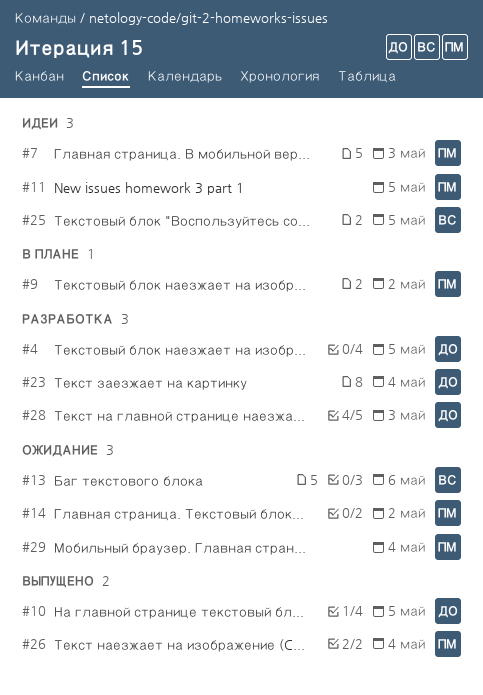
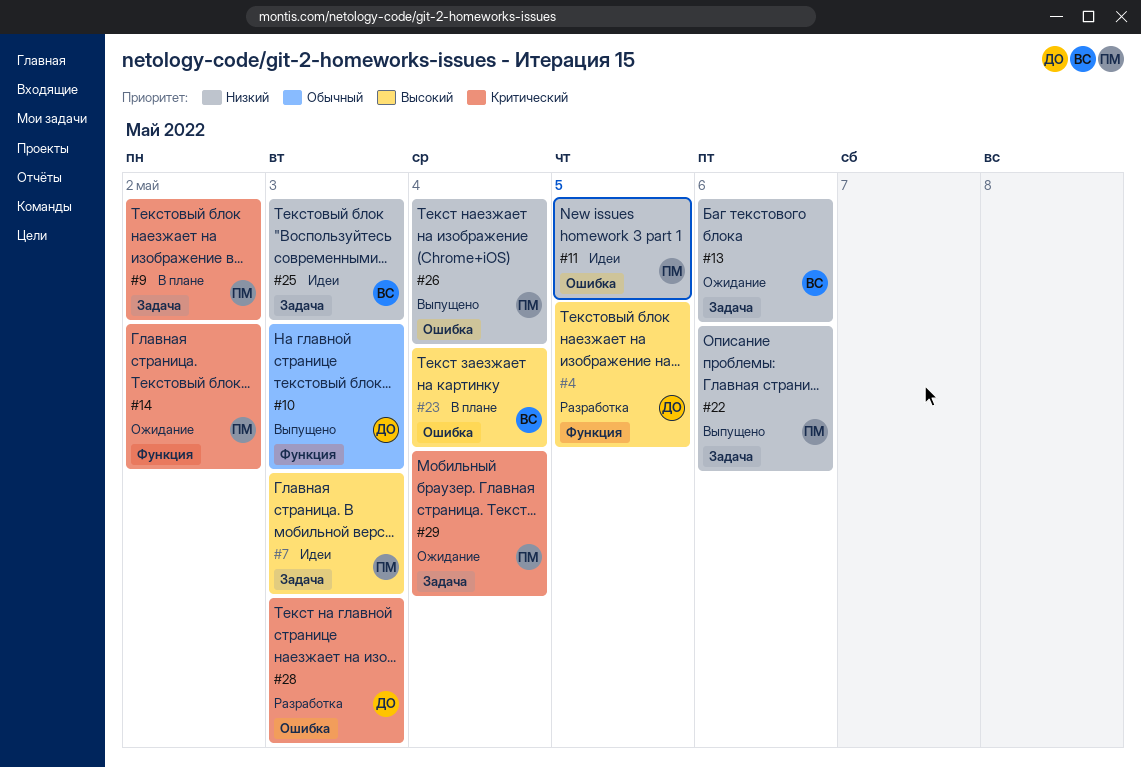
#10, due: May 5 -> May 3
#22: none -> present
#23, status: Разработка -> В плане
#23, owner: ДО -> ВС
#25, due: May 5 -> May 3

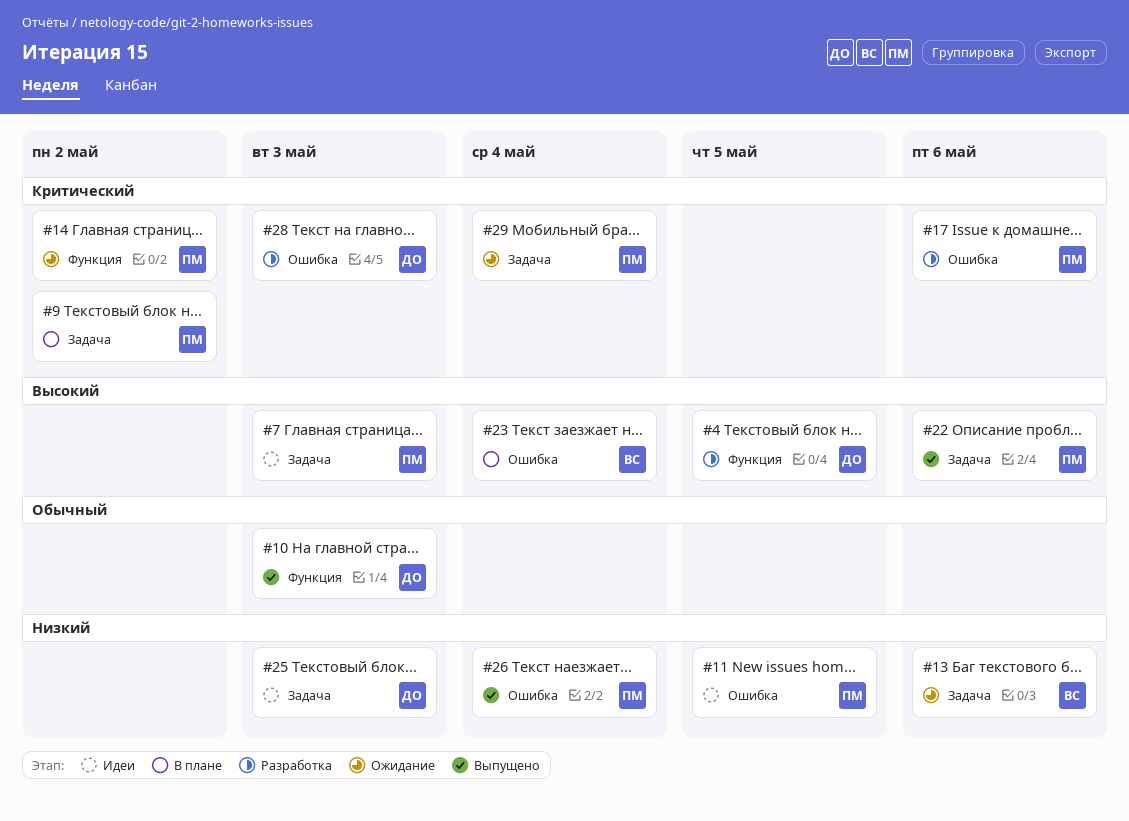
#17: none -> present
#22, priority: Низкий -> Высокий
#25, owner: ВС -> ДО

